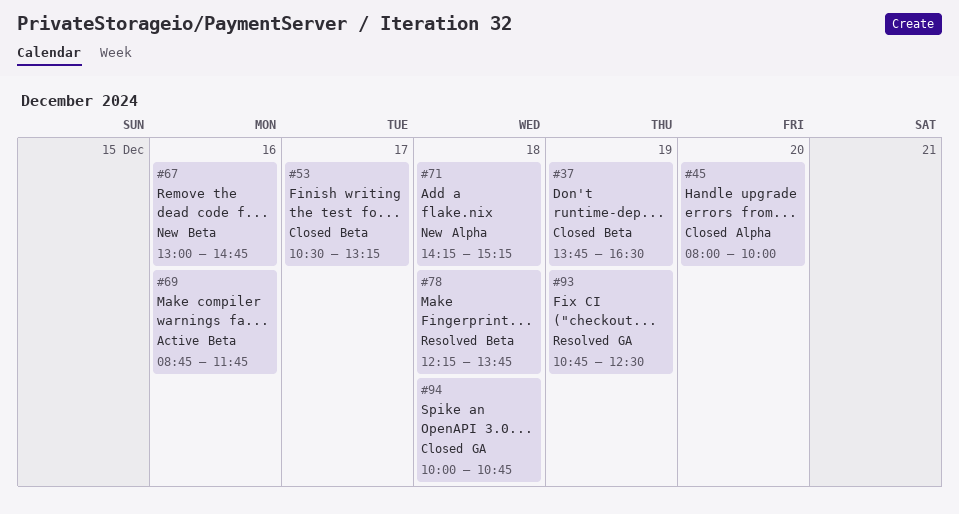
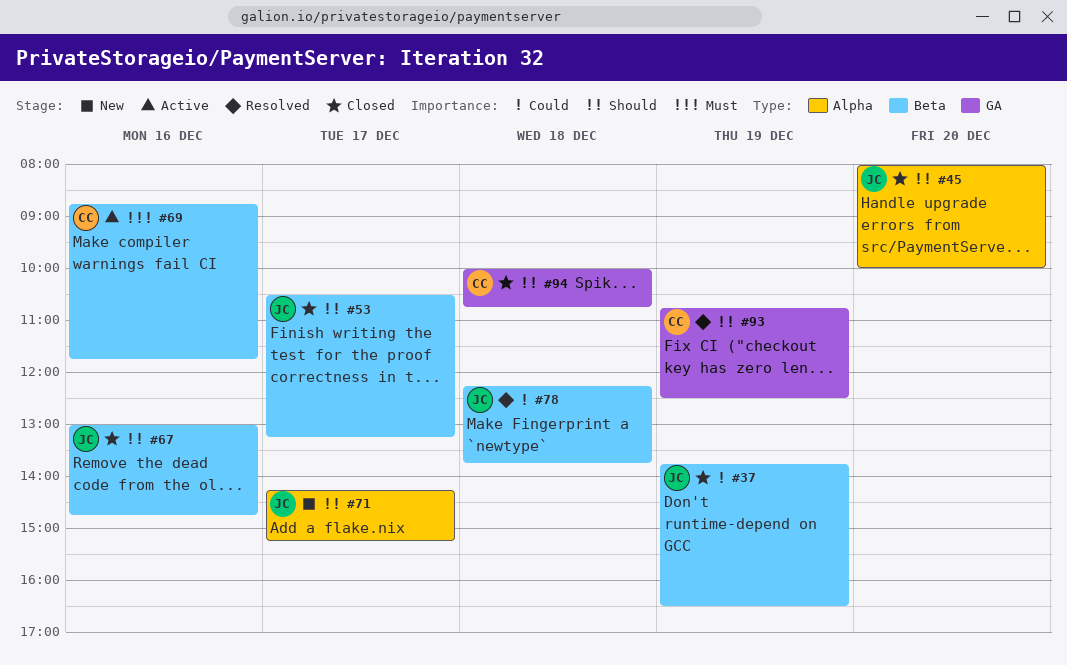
#67, status: New -> Closed
#71, day: Dec 18 -> Dec 17

